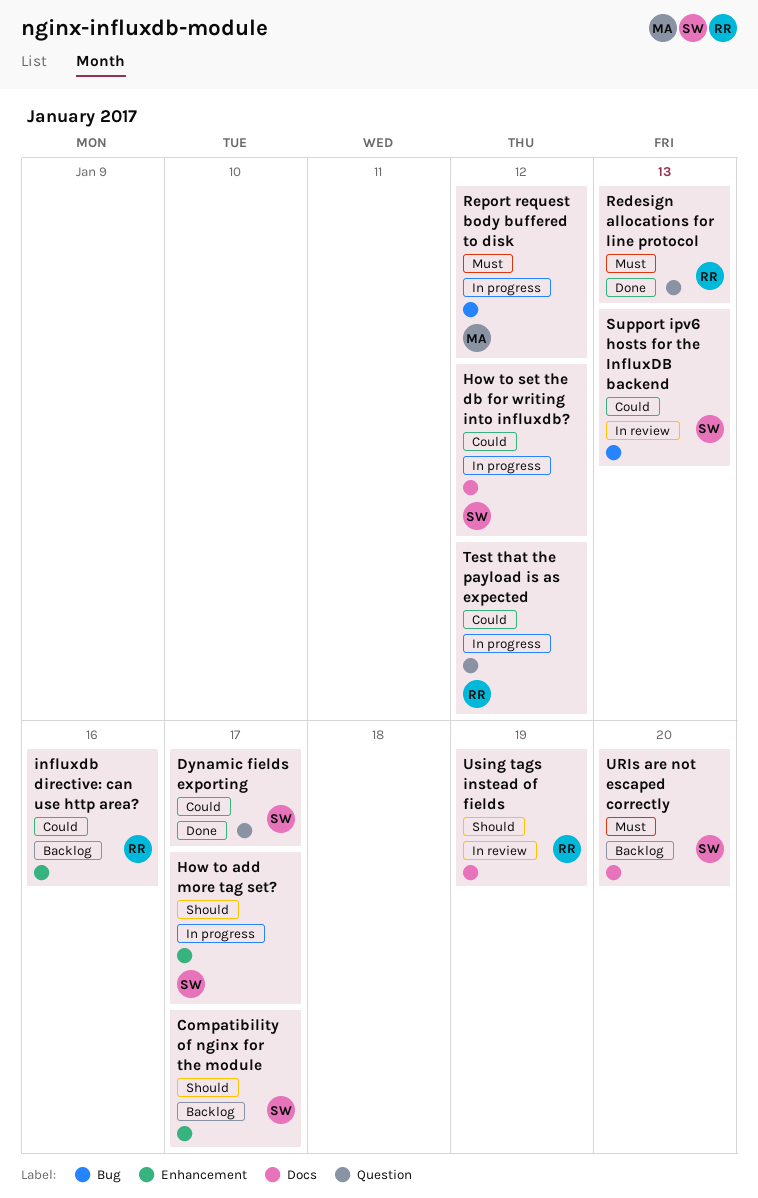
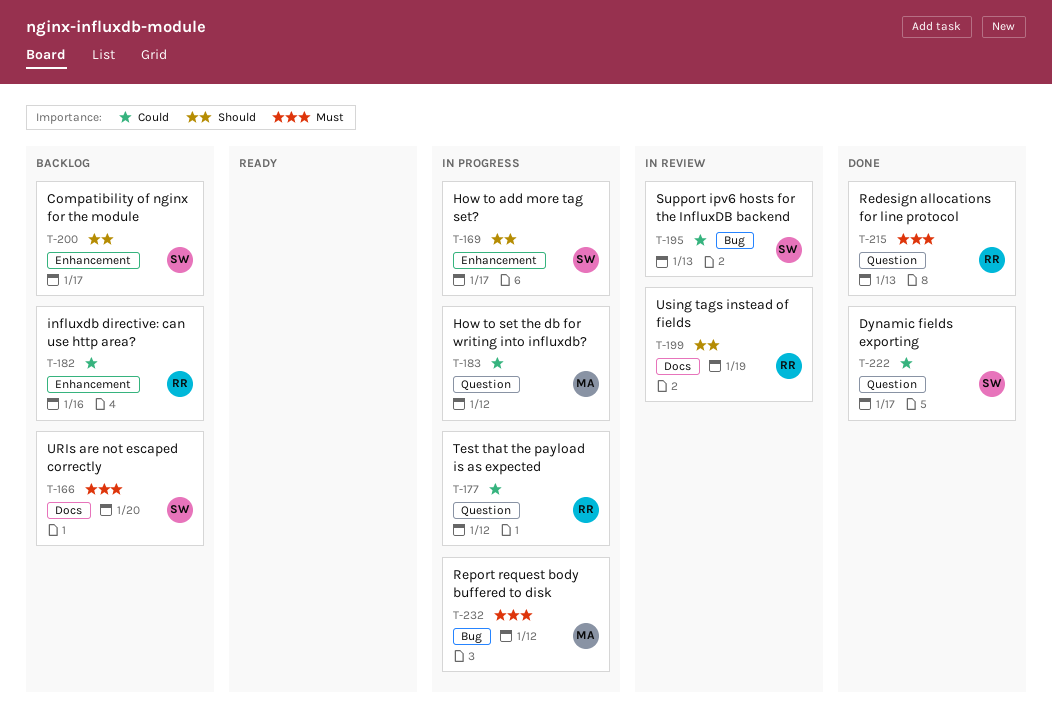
How to set the db for writing into influxdb?, owner: SW -> MA
How to set the db for writing into influxdb?, label: Docs -> Question

